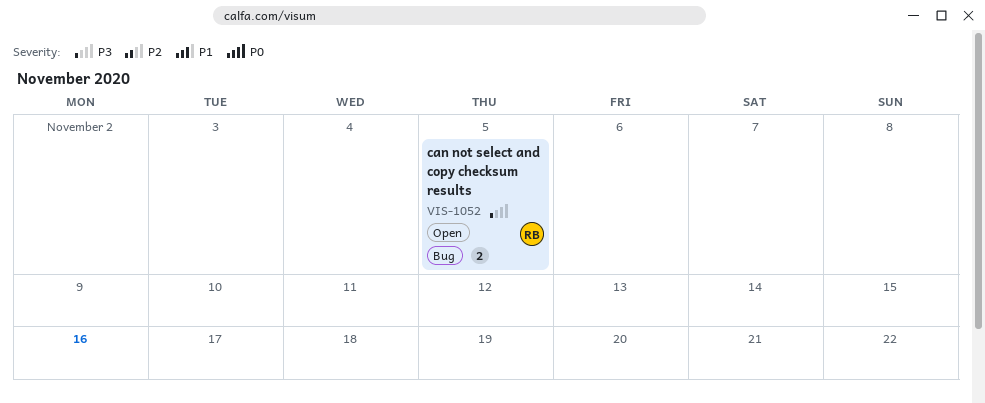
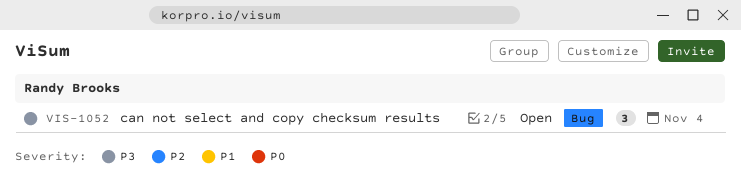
VIS-1052, estimate: 2 -> 3
VIS-1052, due: Nov 5 -> Nov 4

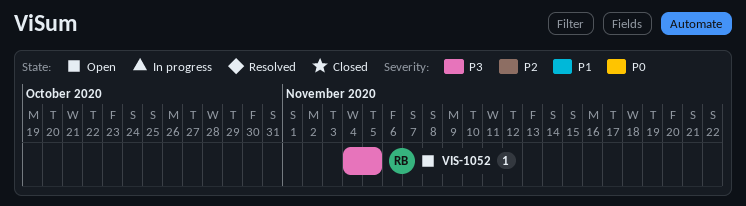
VIS-1052, estimate: 3 -> 1
VIS-1052, due: Nov 4 -> Nov 5

